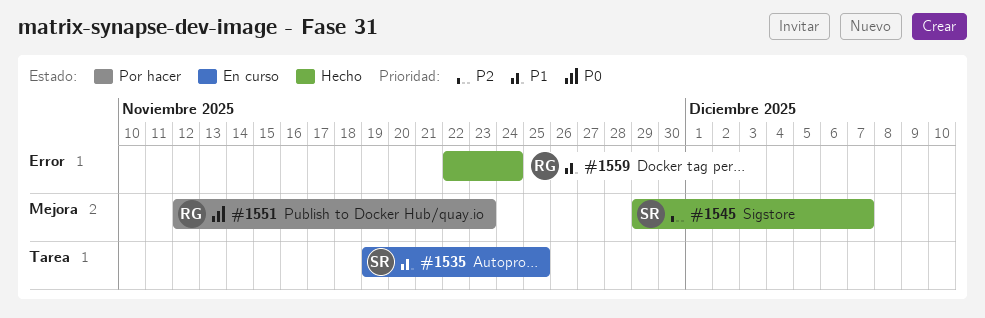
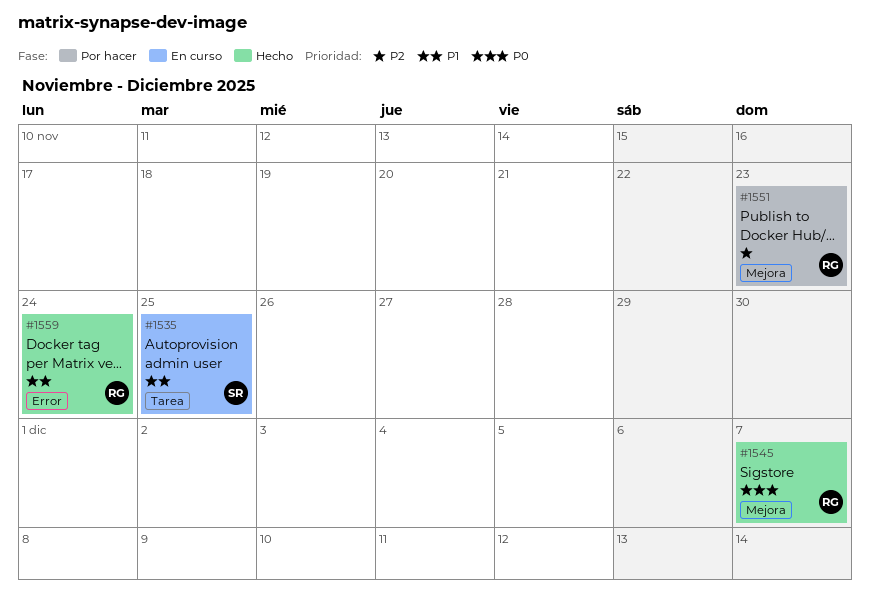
#1545, owner: SR -> RG
#1545, priority: P2 -> P0
#1551, priority: P0 -> P2

